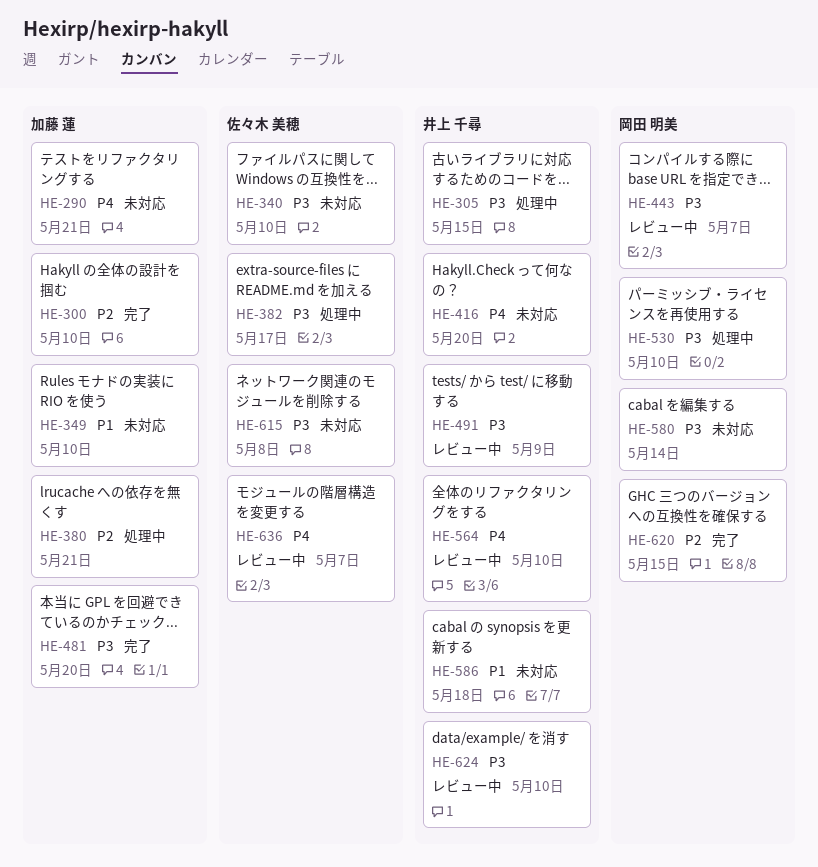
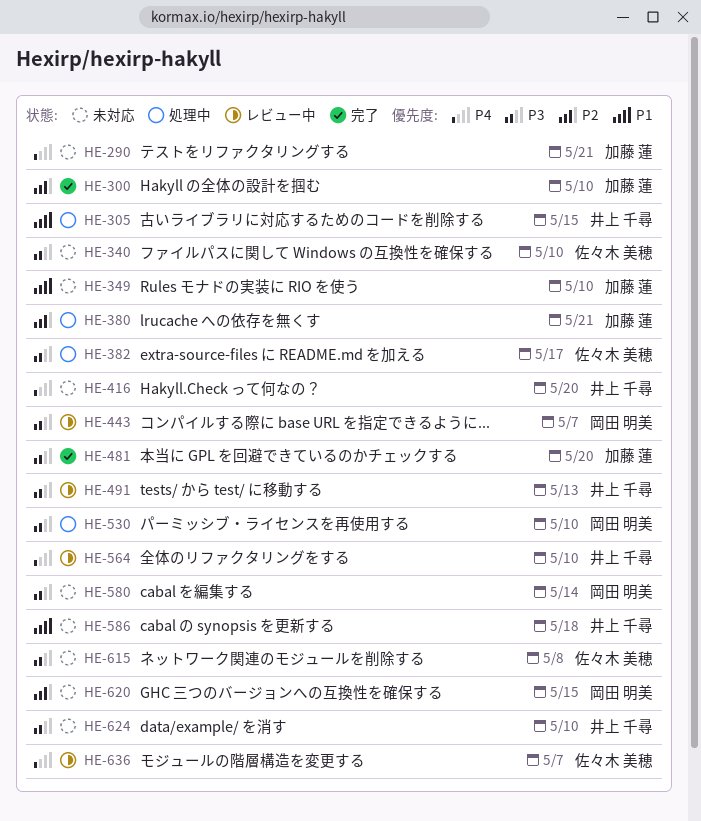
HE-305, priority: P3 -> P1
HE-491, due: May 9 -> May 13
HE-620, status: 完了 -> 未対応
HE-624, status: レビュー中 -> 未対応

